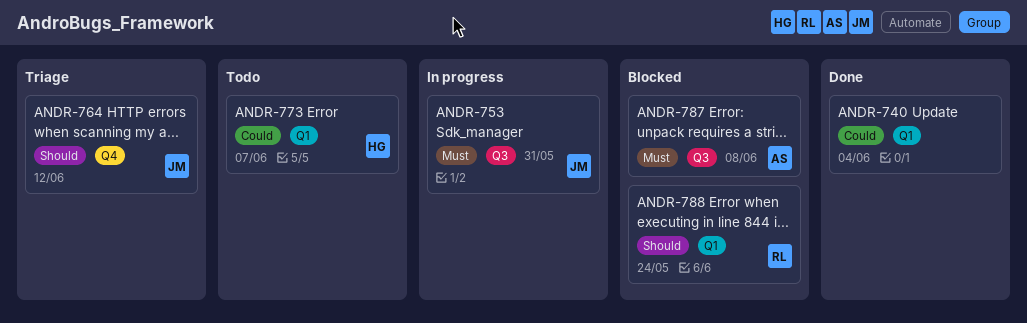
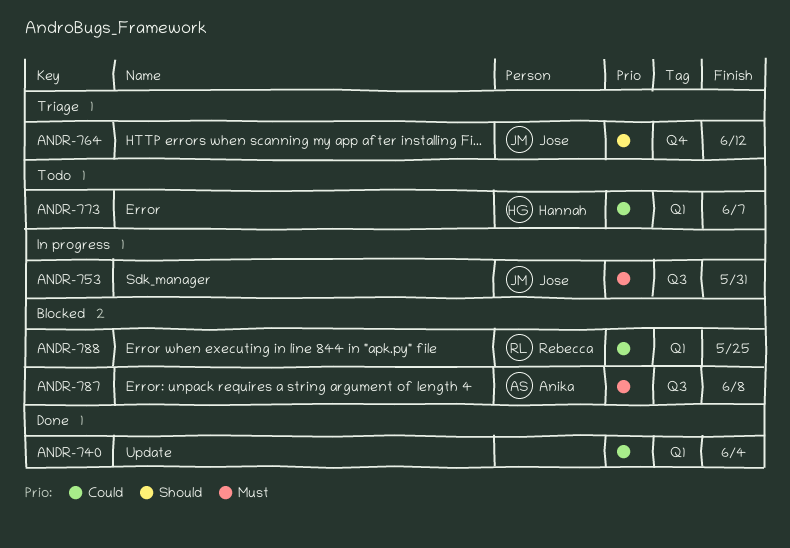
ANDR-788, priority: Should -> Could
ANDR-788, due: May 24 -> May 25

